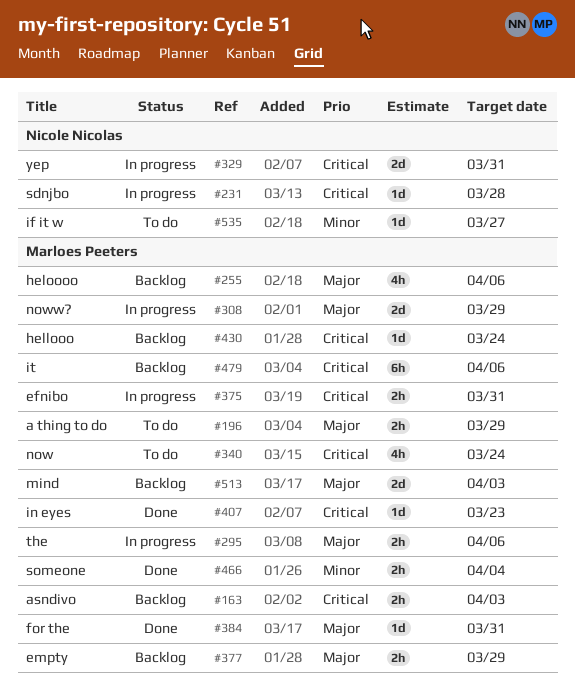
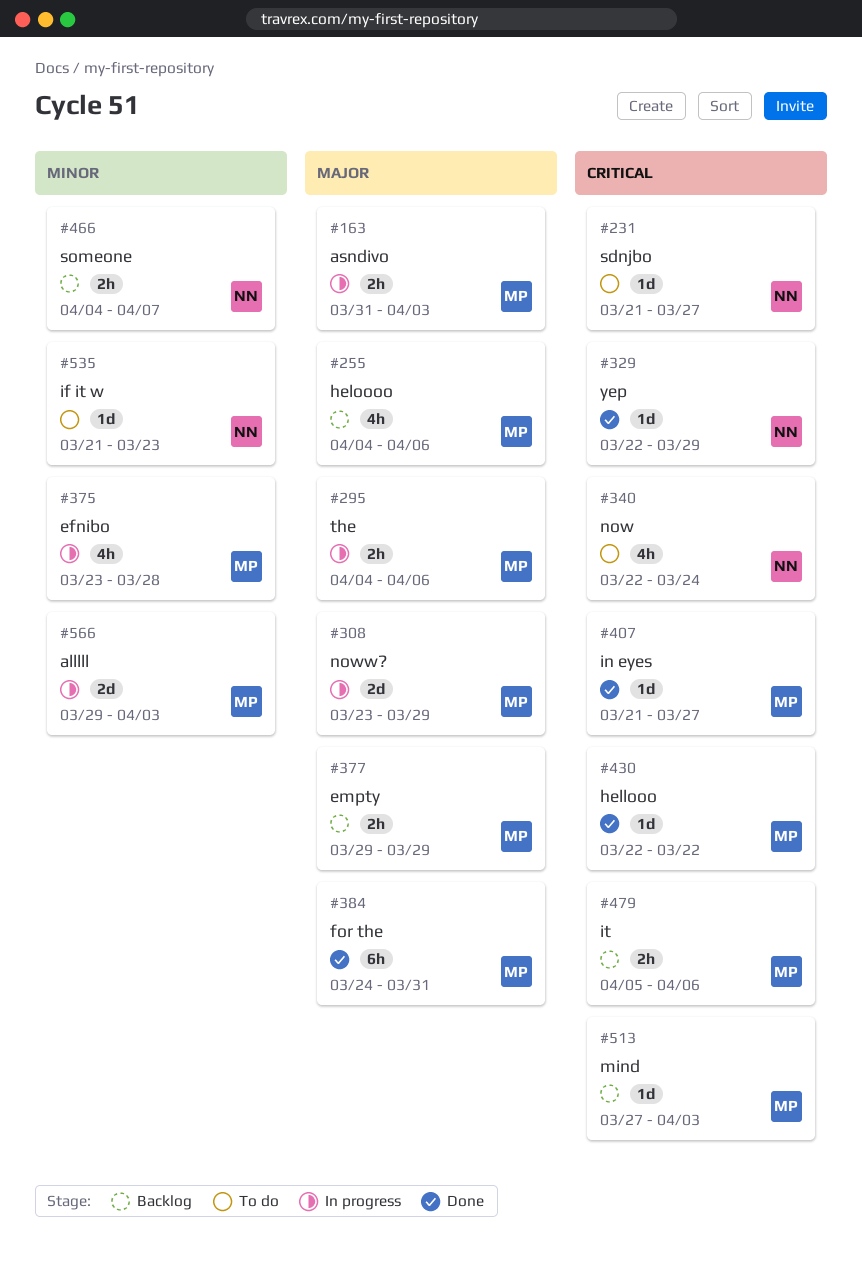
#163, status: Backlog -> In progress
#163, priority: Critical -> Major
#196: present -> none
#231, status: In progress -> To do
#231, due: Mar 28 -> Mar 27
#329, status: In progress -> Done
#329, estimate: 2d -> 1d
#329, due: Mar 31 -> Mar 29
#340, owner: Marloes Peeters -> Nicole Nicolas
#375, priority: Critical -> Minor
#375, estimate: 2h -> 4h
#375, due: Mar 31 -> Mar 28
#384, estimate: 1d -> 6h
#407, due: Mar 23 -> Mar 27
#430, status: Backlog -> Done
#430, due: Mar 24 -> Mar 22
#466, status: Done -> Backlog
#466, owner: Marloes Peeters -> Nicole Nicolas
#466, due: Apr 4 -> Apr 7
#479, estimate: 6h -> 2h
#513, priority: Major -> Critical
#513, estimate: 2d -> 1d
#535, due: Mar 27 -> Mar 23
#566: none -> present

